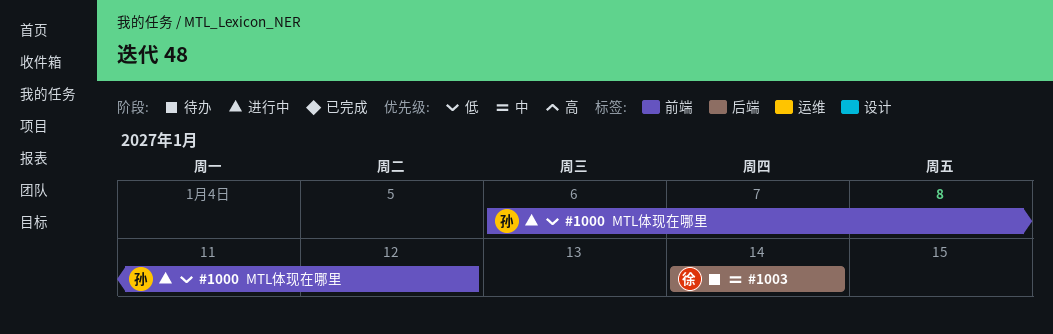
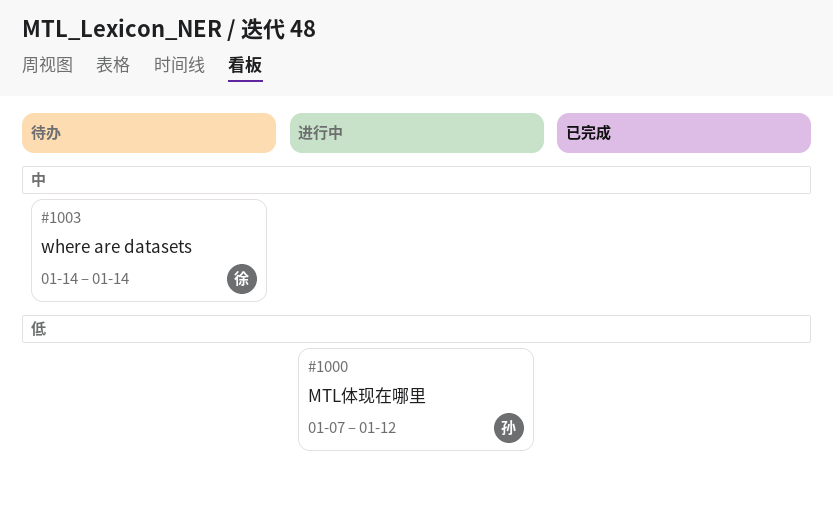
#1000, start: Jan 6 -> Jan 7

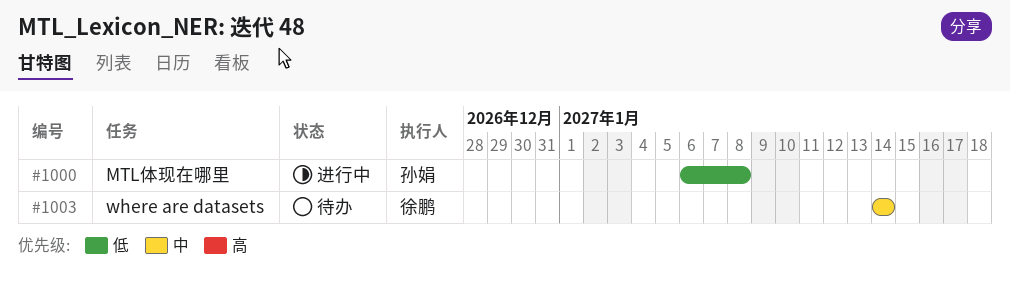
#1000, start: Jan 7 -> Jan 6
#1000, due: Jan 12 -> Jan 8

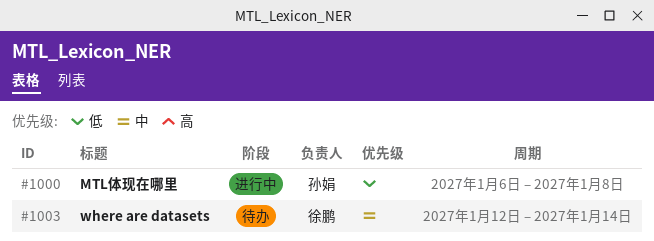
#1003, start: Jan 14 -> Jan 12

